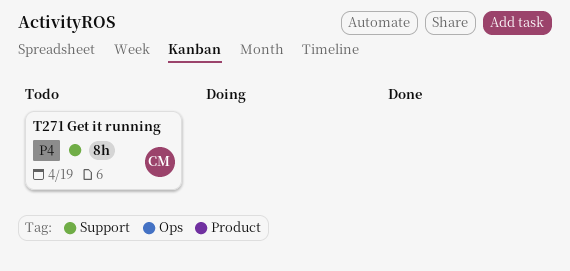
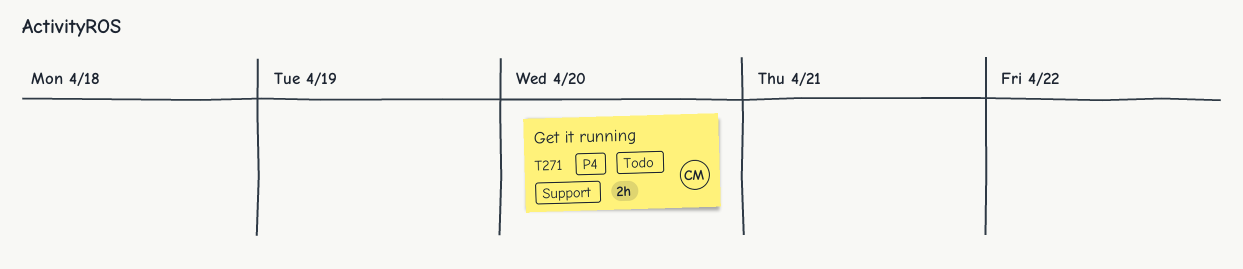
T271, estimate: 8h -> 2h
T271, due: Apr 19 -> Apr 20

